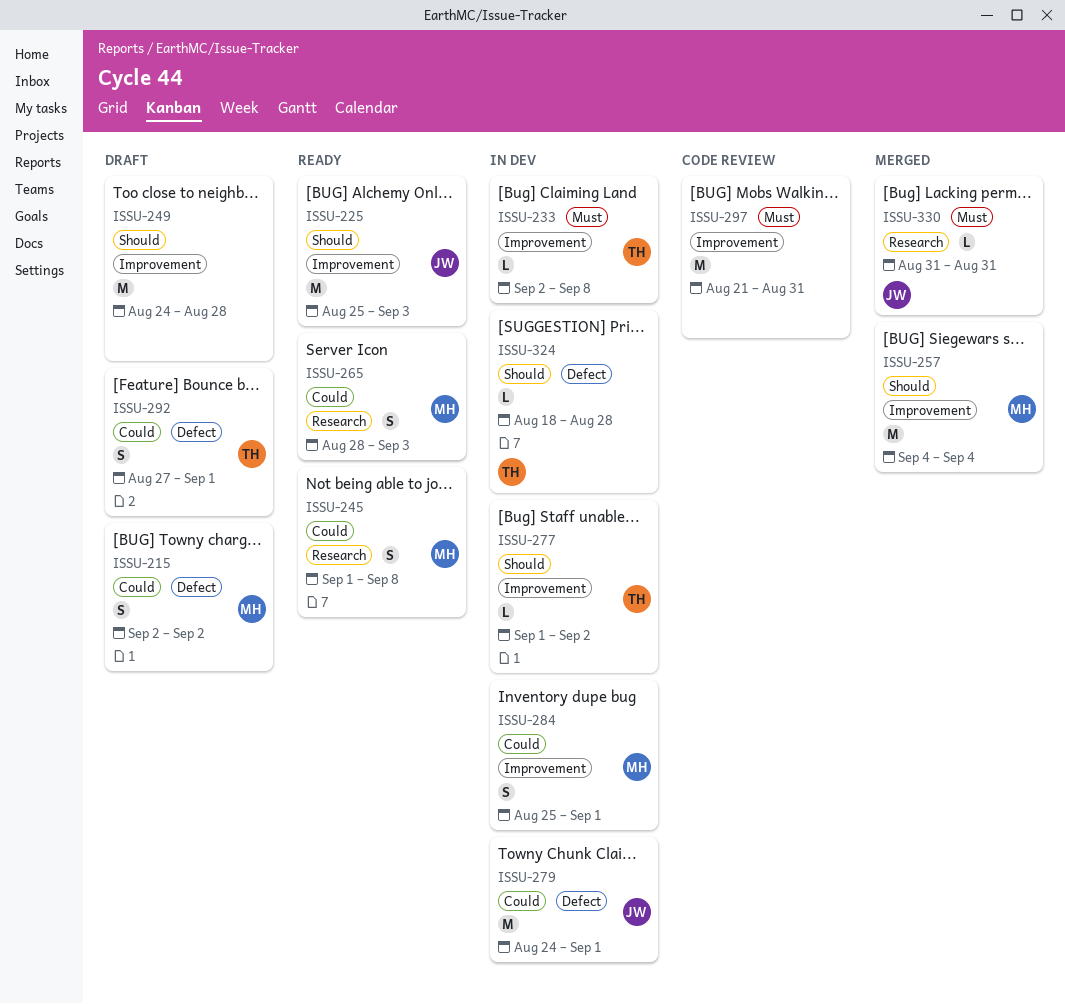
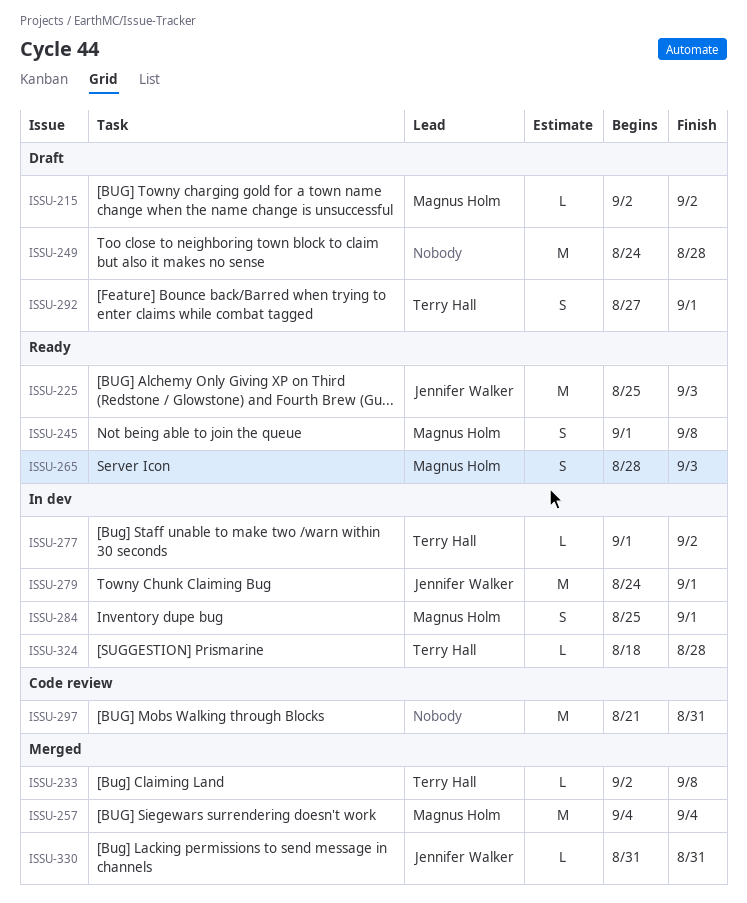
ISSU-215, estimate: S -> L
ISSU-233, status: In dev -> Merged

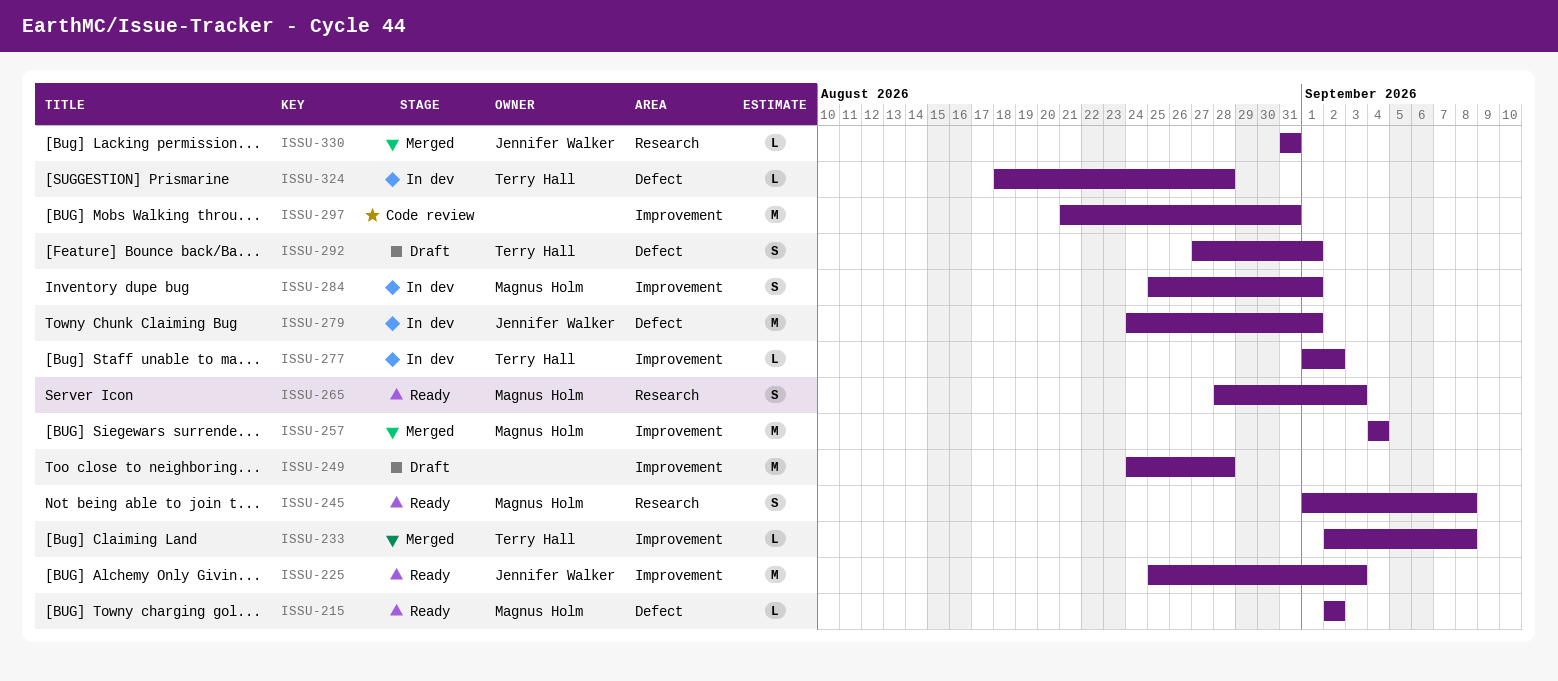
ISSU-215, status: Draft -> Ready

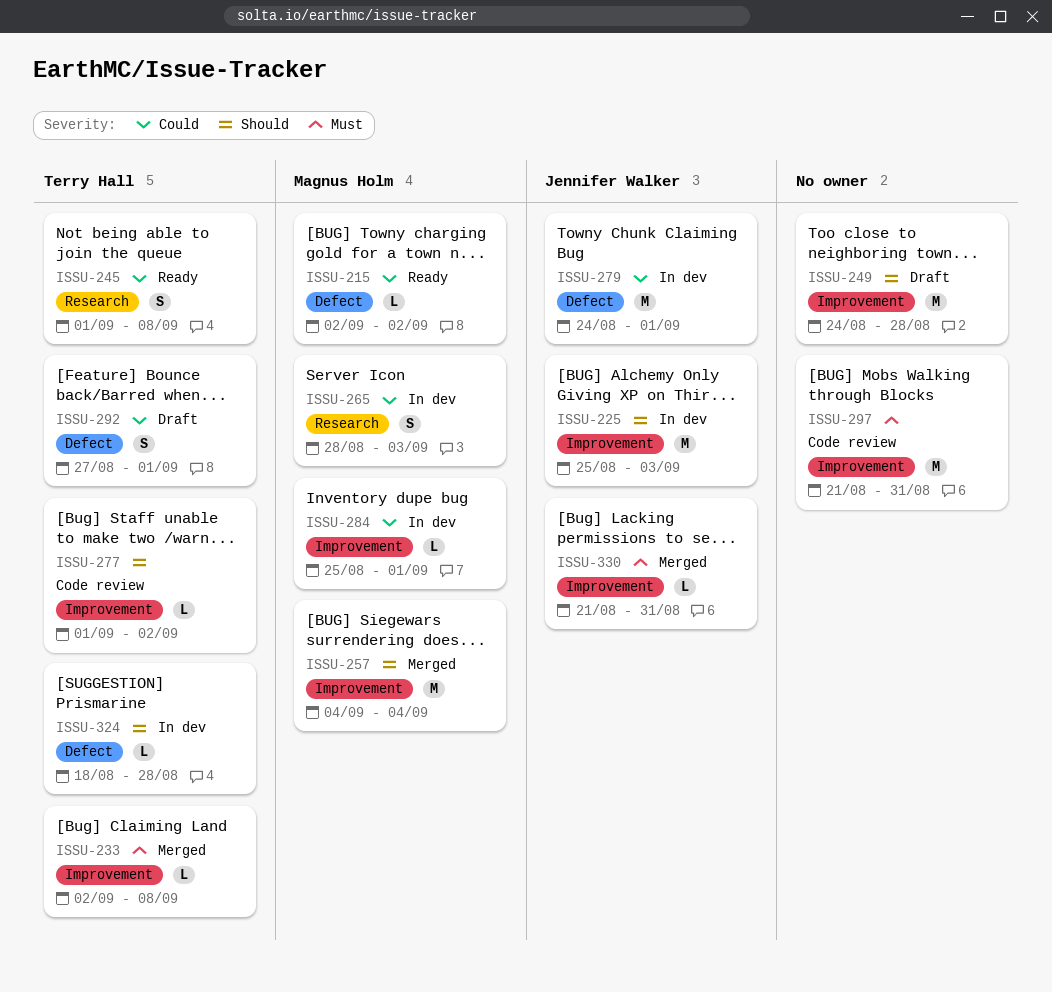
ISSU-225, status: Ready -> In dev
ISSU-245, owner: Magnus Holm -> Terry Hall
ISSU-265, status: Ready -> In dev
ISSU-277, status: In dev -> Code review
ISSU-284, estimate: S -> L
ISSU-330, label: Research -> Improvement
ISSU-330, start: Aug 31 -> Aug 21

